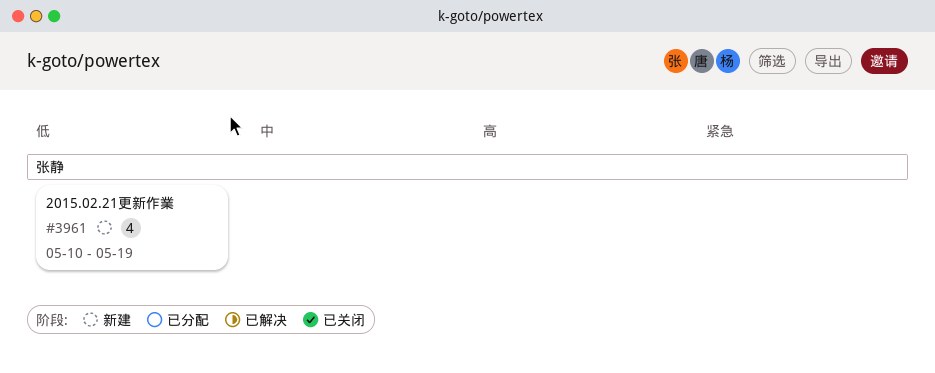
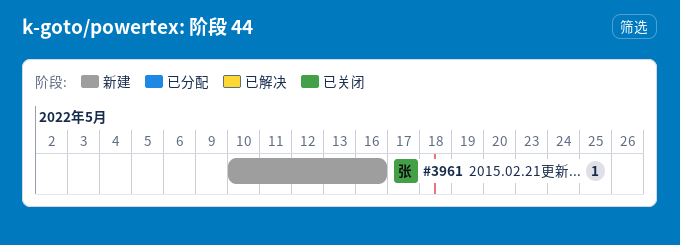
#3961, estimate: 4 -> 1
#3961, due: May 19 -> May 16

